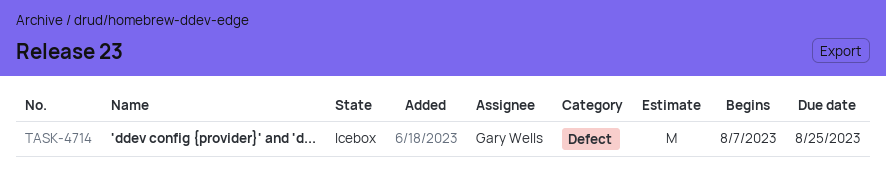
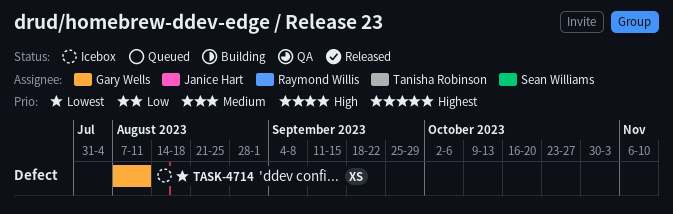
TASK-4714, estimate: M -> XS
TASK-4714, due: Aug 25 -> Aug 11

